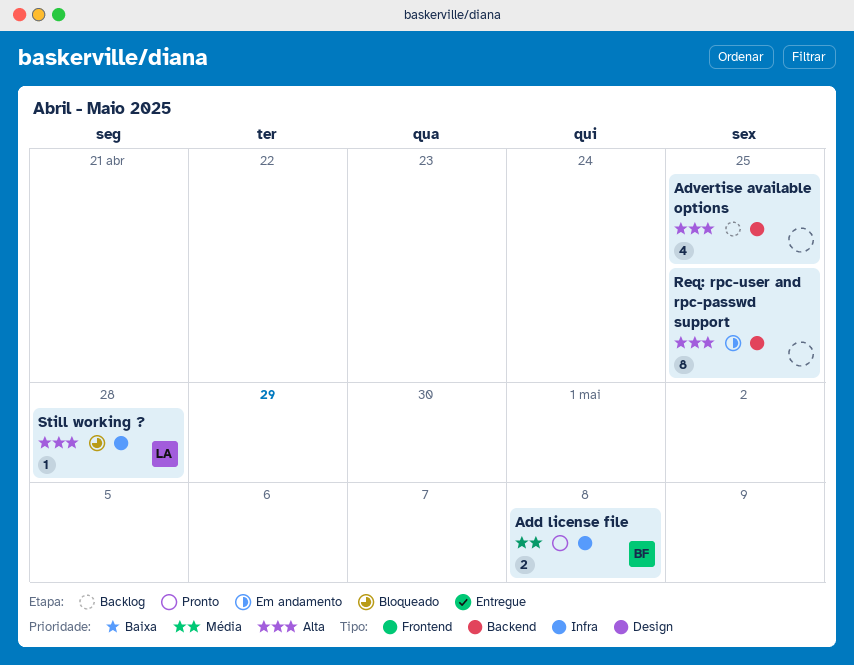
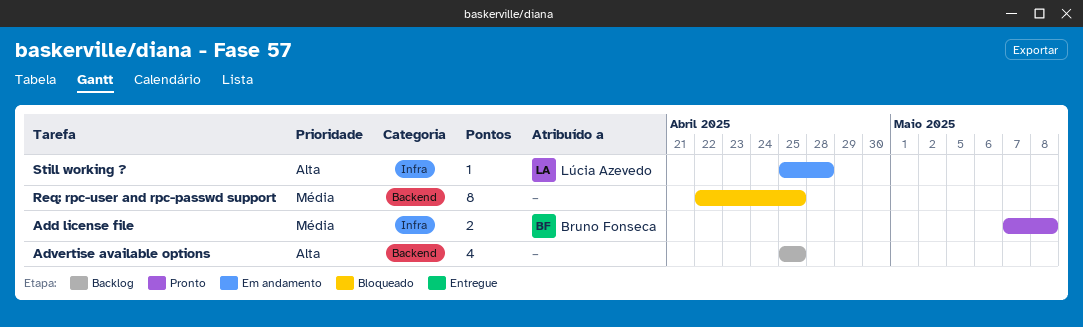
Req: rpc-user and rpc-passwd support, status: Em andamento -> Bloqueado
Req: rpc-user and rpc-passwd support, priority: Alta -> Média
Still working ?, status: Bloqueado -> Em andamento

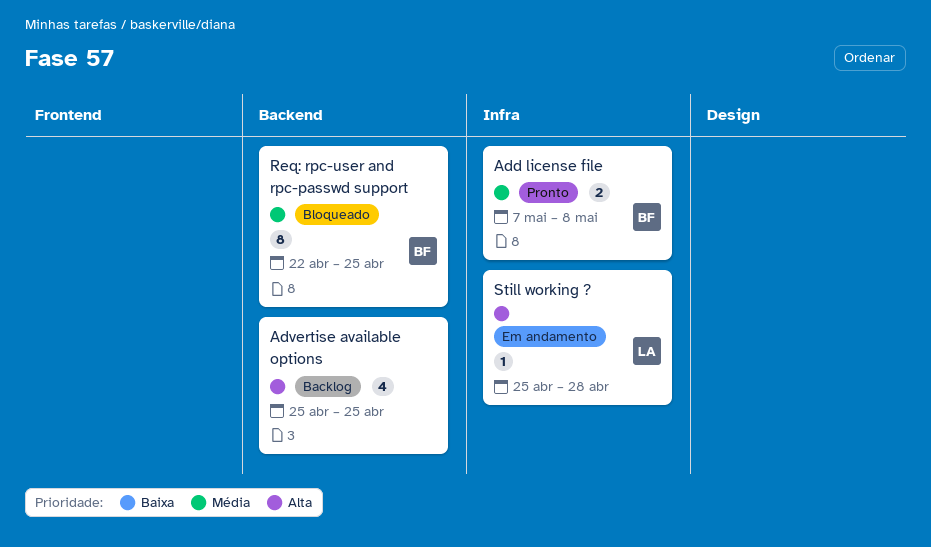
Req: rpc-user and rpc-passwd support, owner: none -> Bruno Fonseca

